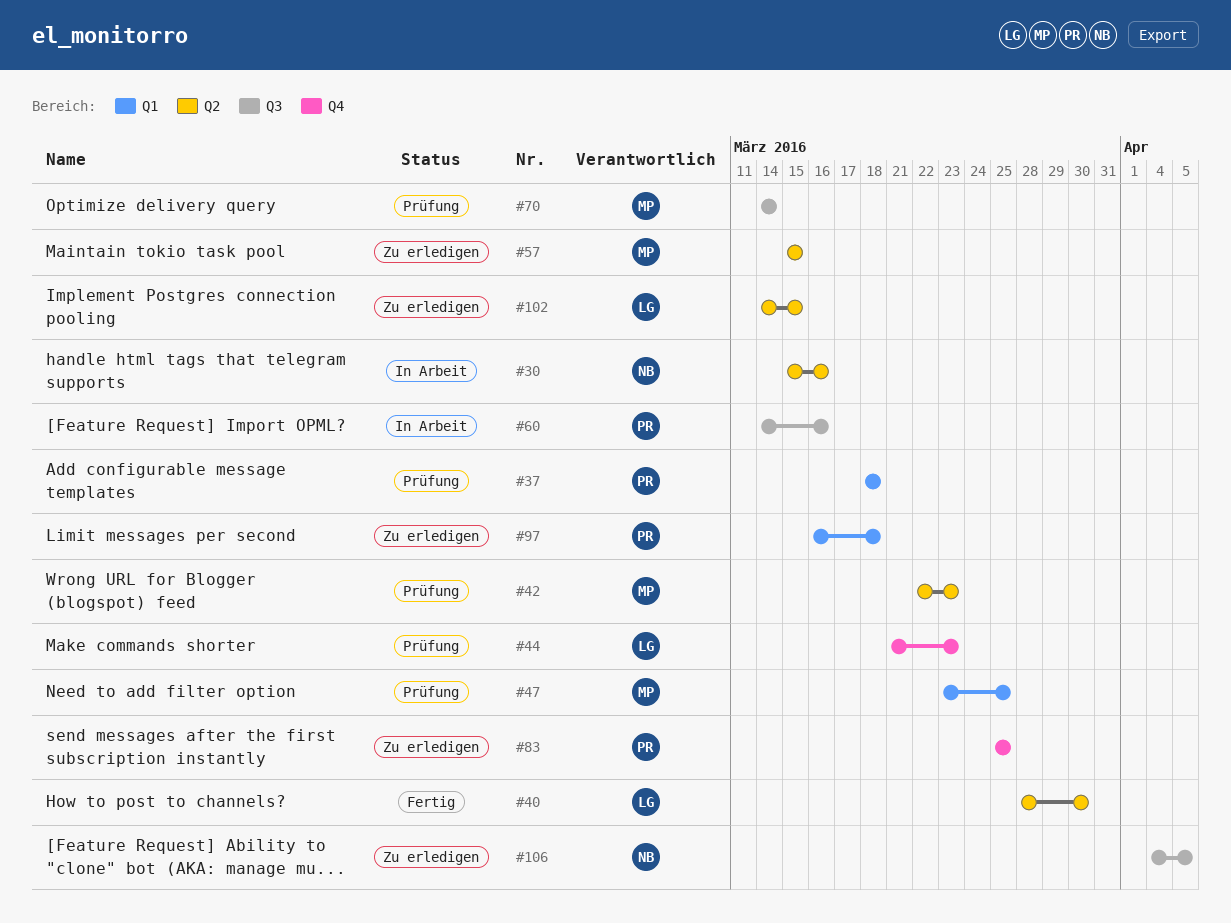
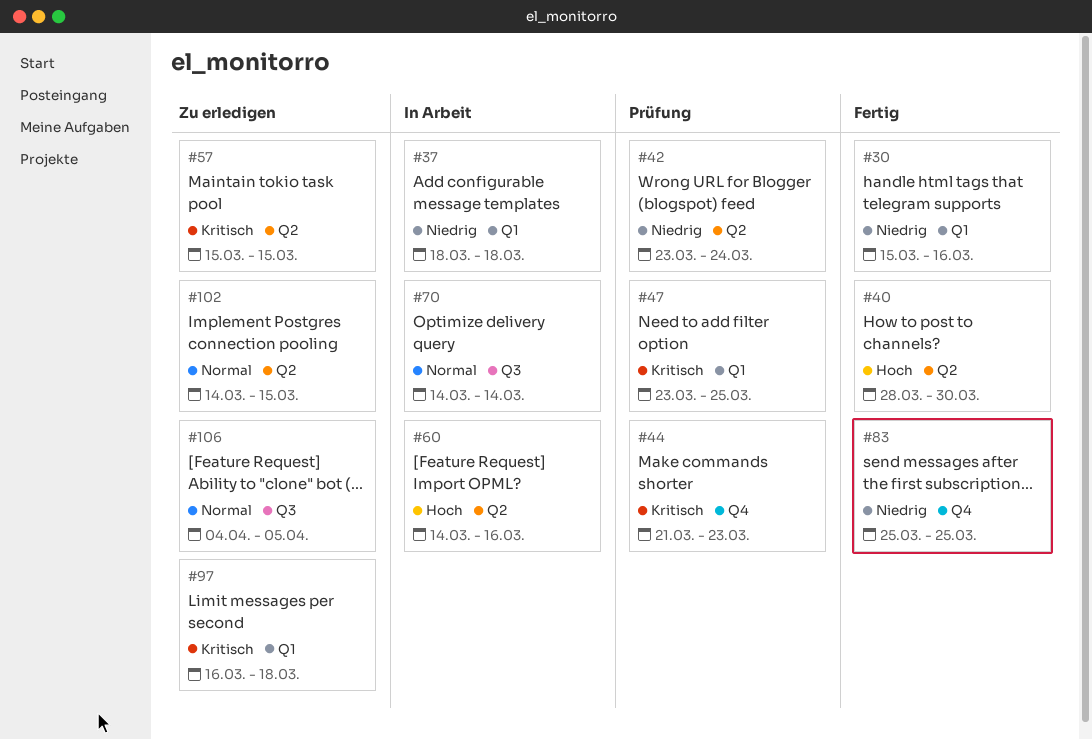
#30, status: In Arbeit -> Fertig
#30, label: Q2 -> Q1
#37, status: Prüfung -> In Arbeit
#42, start: Mar 22 -> Mar 23
#42, due: Mar 23 -> Mar 24
#60, label: Q3 -> Q2
#70, status: Prüfung -> In Arbeit
#83, status: Zu erledigen -> Fertig

